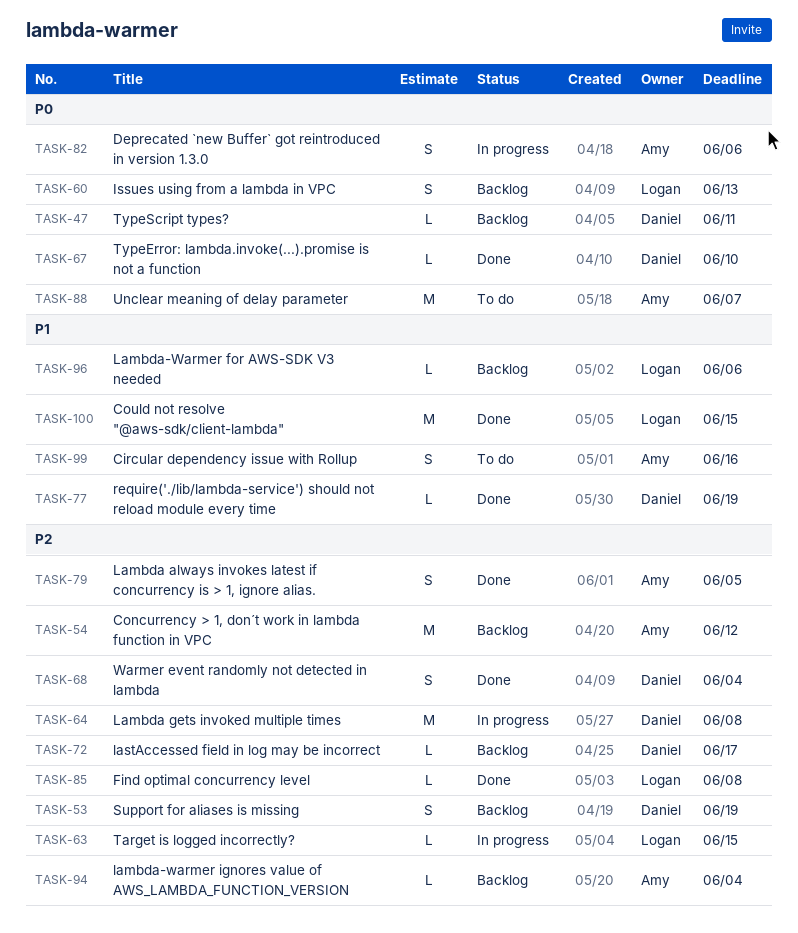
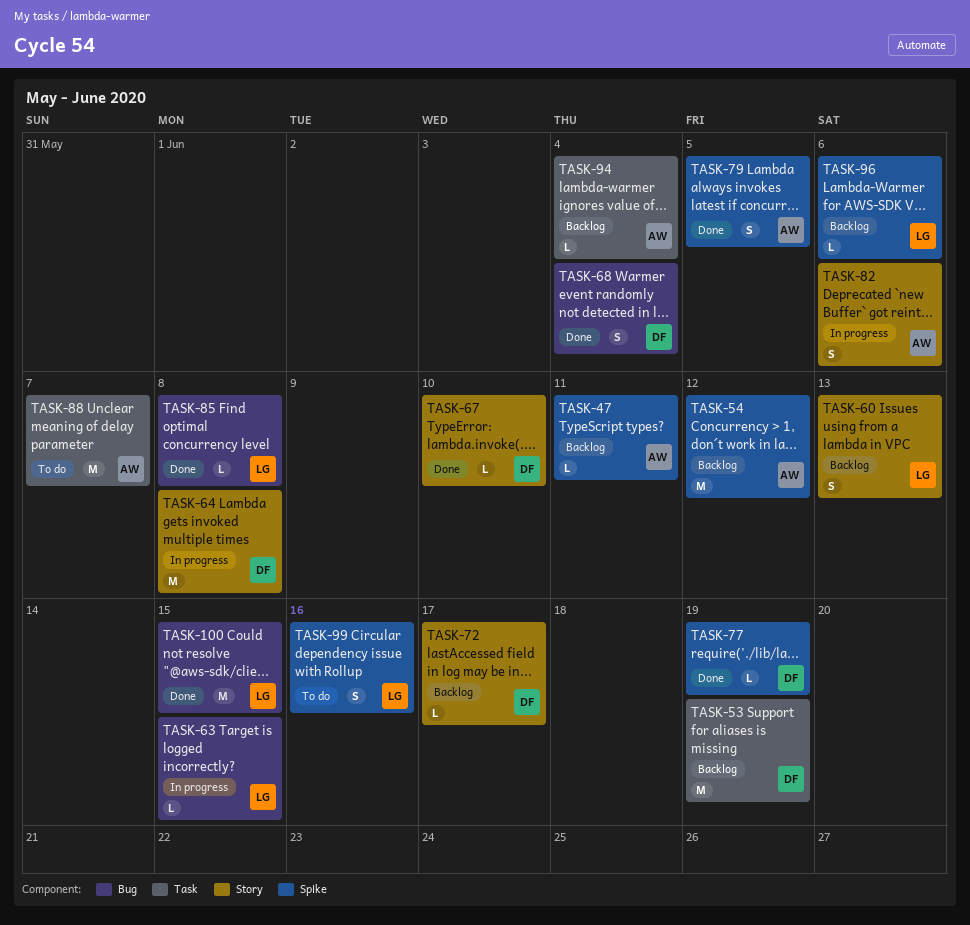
TASK-47, owner: Daniel -> Amy
TASK-53, estimate: S -> M
TASK-99, owner: Amy -> Logan

